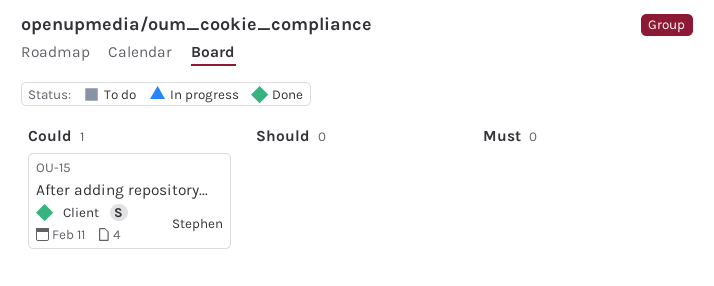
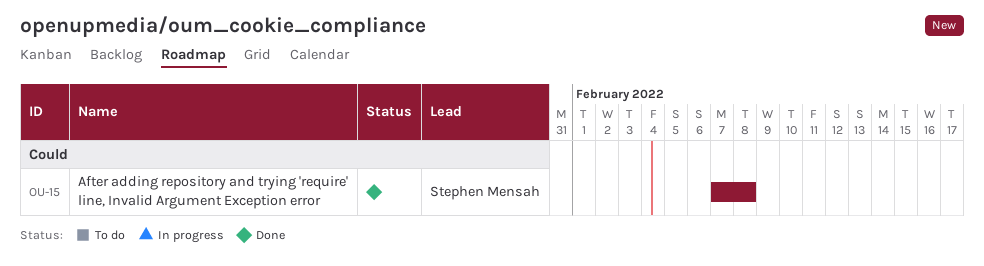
OU-15, due: Feb 11 -> Feb 8

